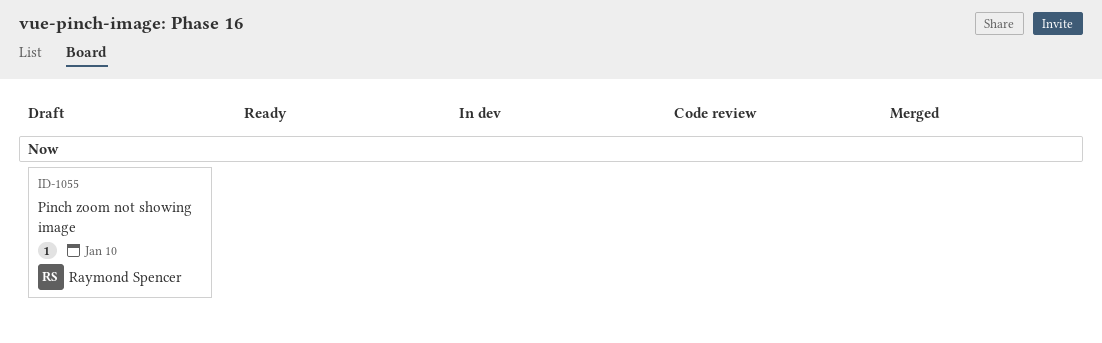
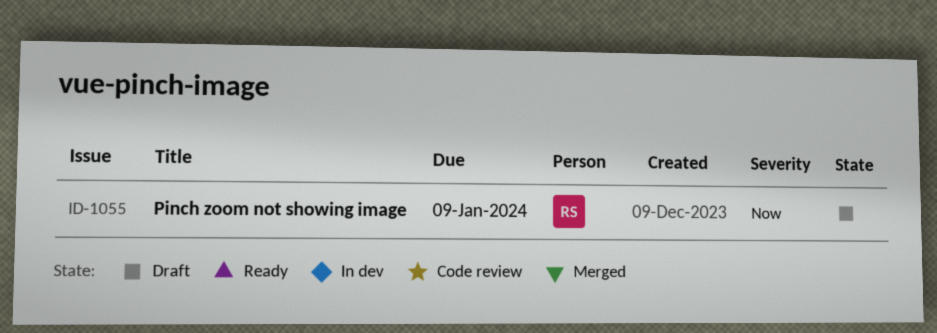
ID-1055, due: Jan 10 -> Jan 9

